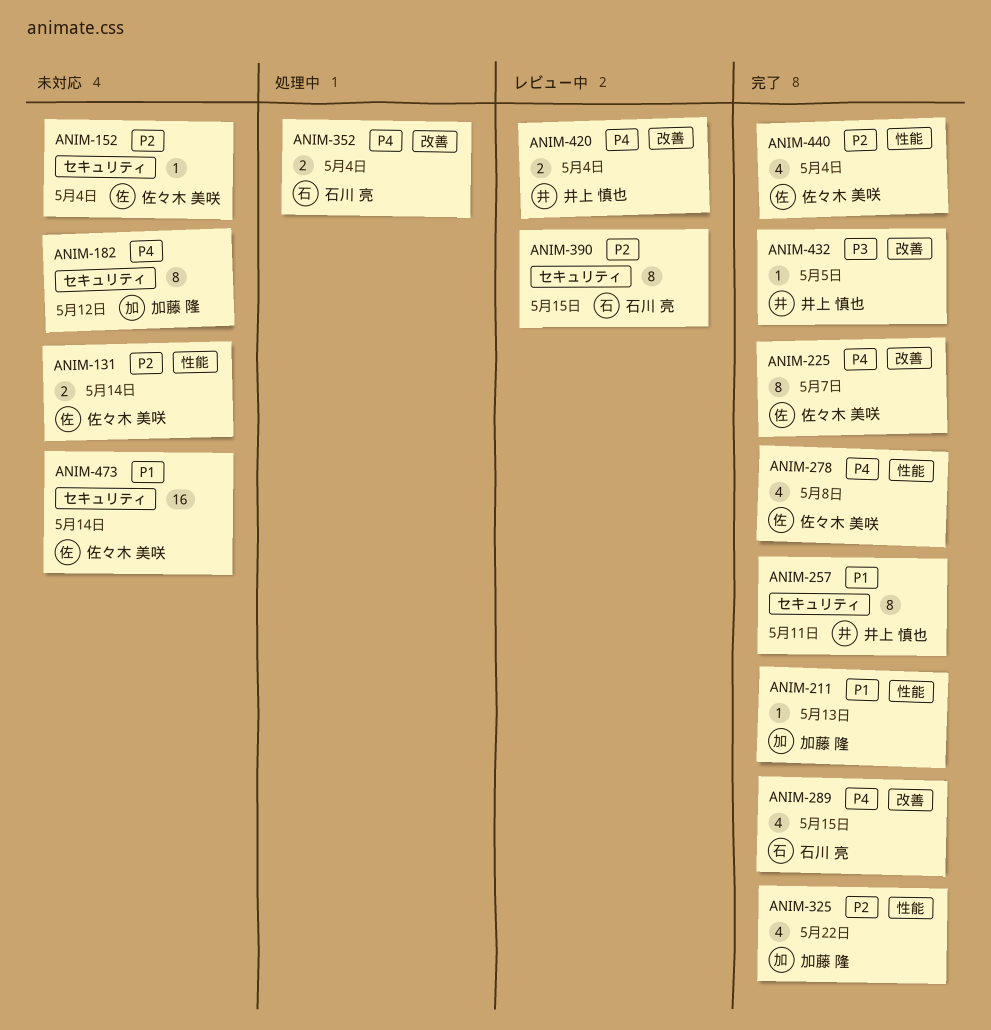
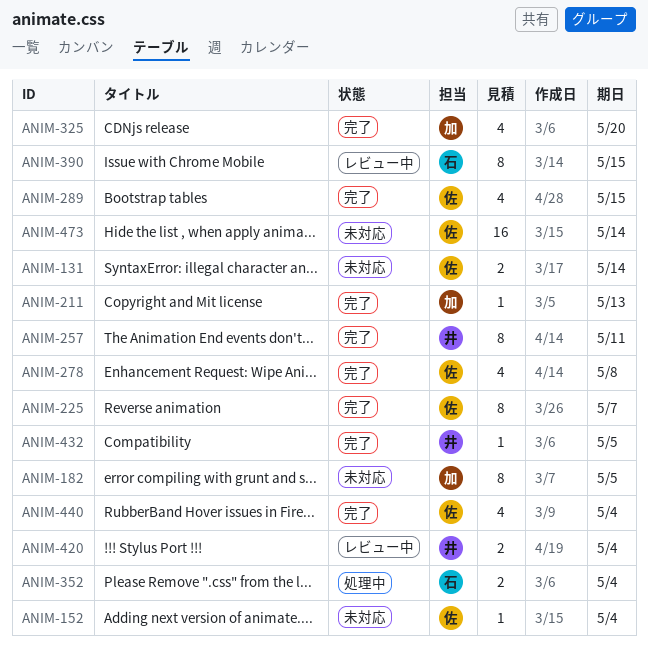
ANIM-182, due: May 12 -> May 5
ANIM-289, owner: 石川 亮 -> 佐々木 美咲
ANIM-325, due: May 22 -> May 20

